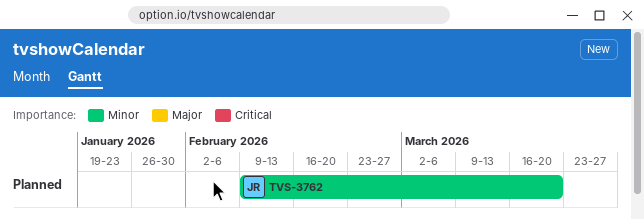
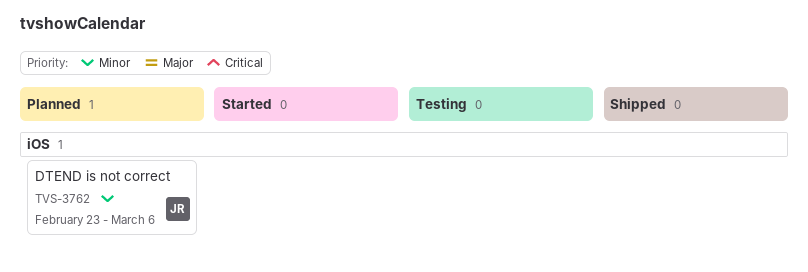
TVS-3762, start: Feb 9 -> Feb 23
TVS-3762, due: Mar 20 -> Mar 6

